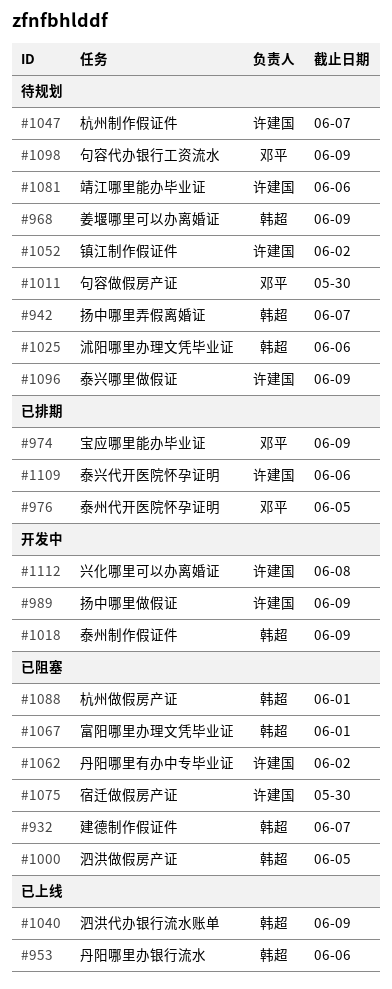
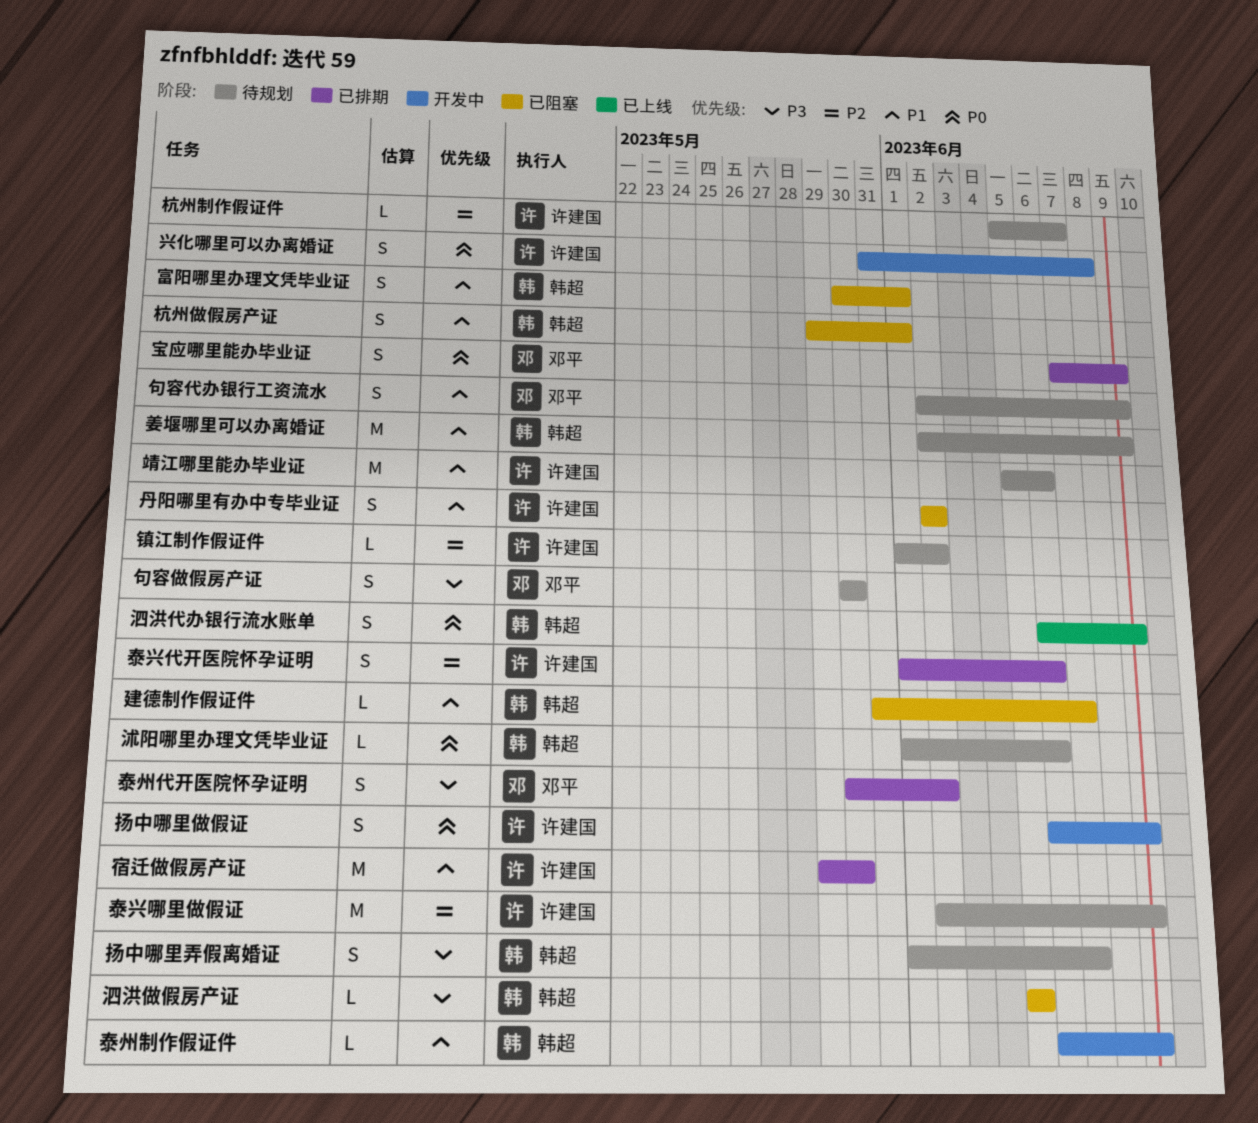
丹阳哪里办银行流水: present -> none
宿迁做假房产证, status: 已阻塞 -> 已排期
泰州代开医院怀孕证明, due: Jun 5 -> Jun 2

